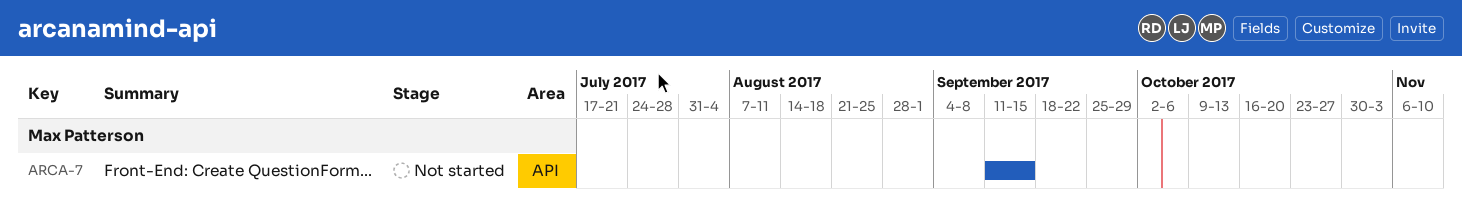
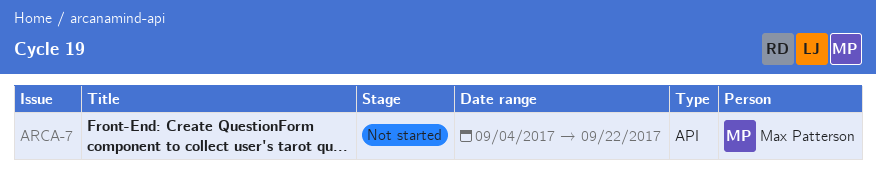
ARCA-7, start: Sep 11 -> Sep 4
ARCA-7, due: Sep 15 -> Sep 22

